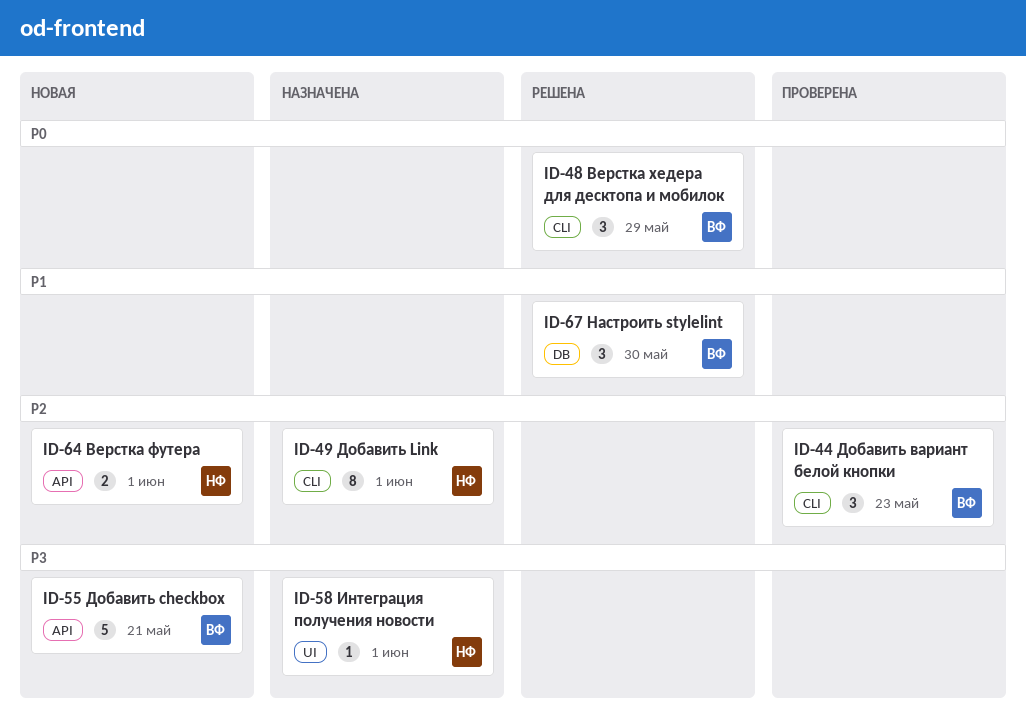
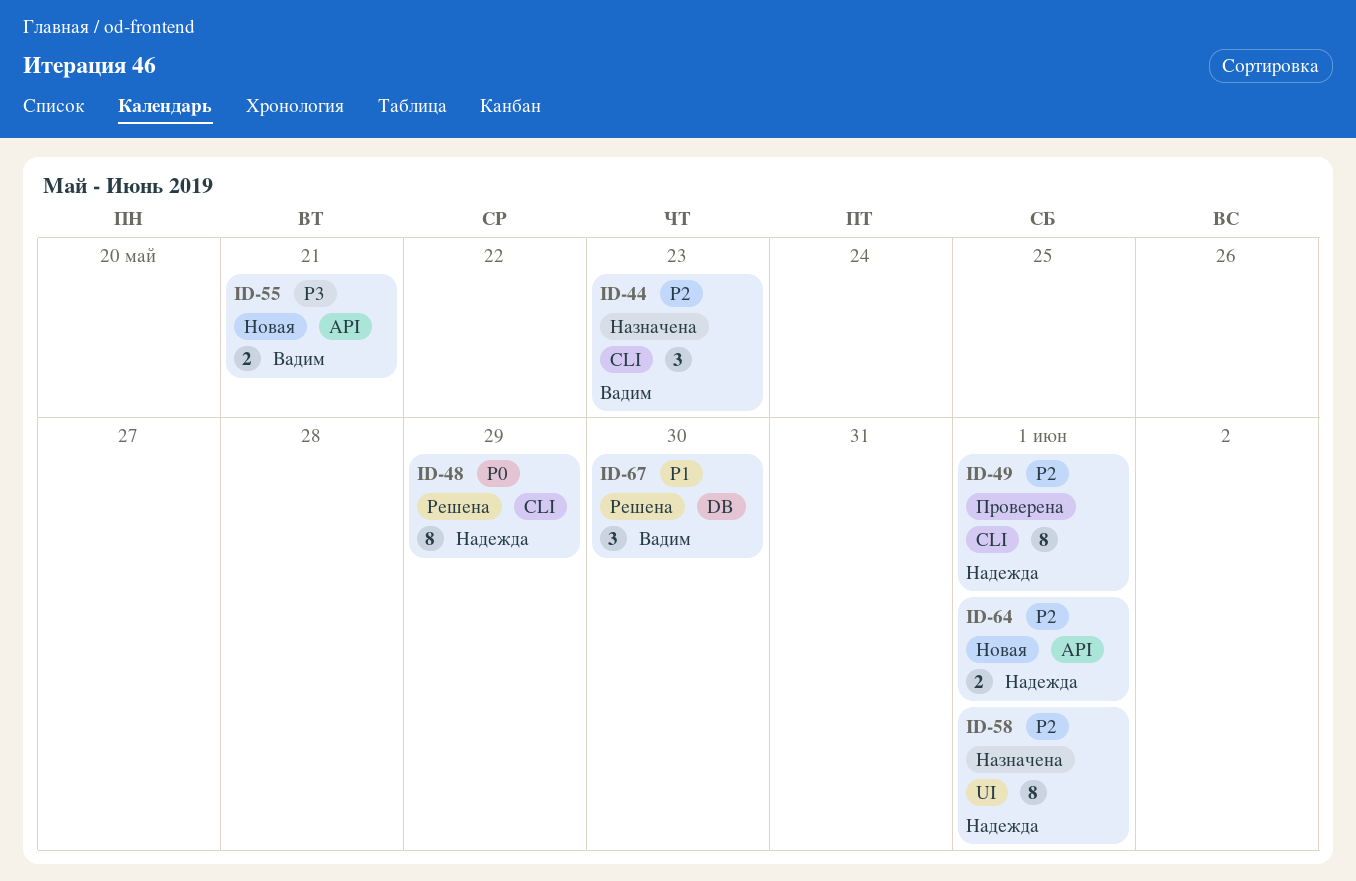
ID-44, status: Проверена -> Назначена
ID-48, owner: Вадим -> Надежда
ID-48, estimate: 3 -> 8
ID-49, status: Назначена -> Проверена
ID-55, estimate: 5 -> 2
ID-58, priority: P3 -> P2
ID-58, estimate: 1 -> 8

